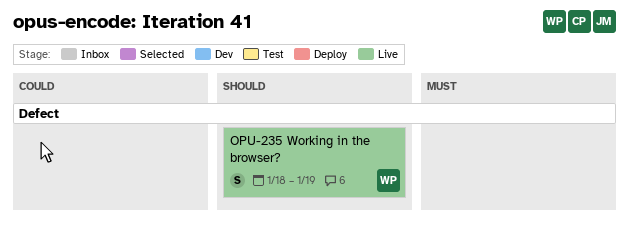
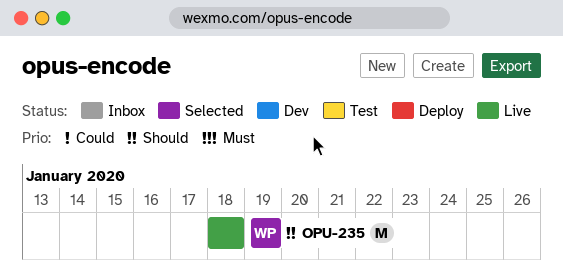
OPU-235, estimate: S -> M
OPU-235, due: Jan 19 -> Jan 18

